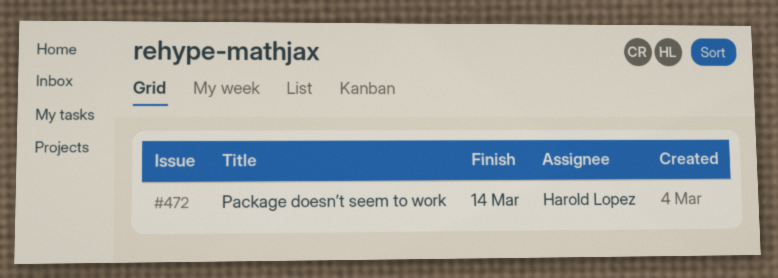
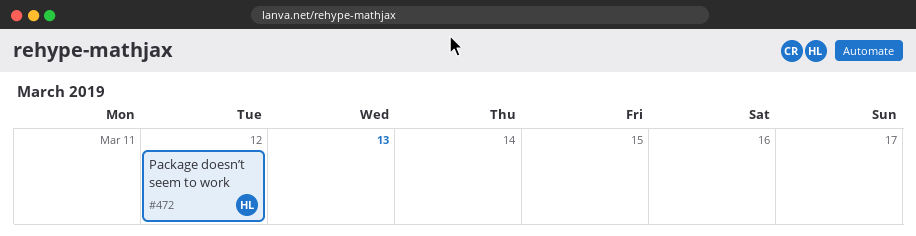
#472, due: Mar 14 -> Mar 12

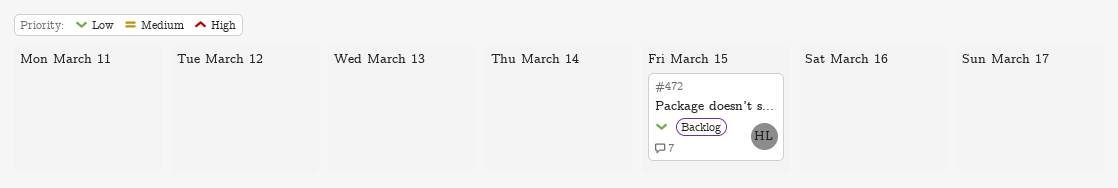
#472, due: Mar 12 -> Mar 15

